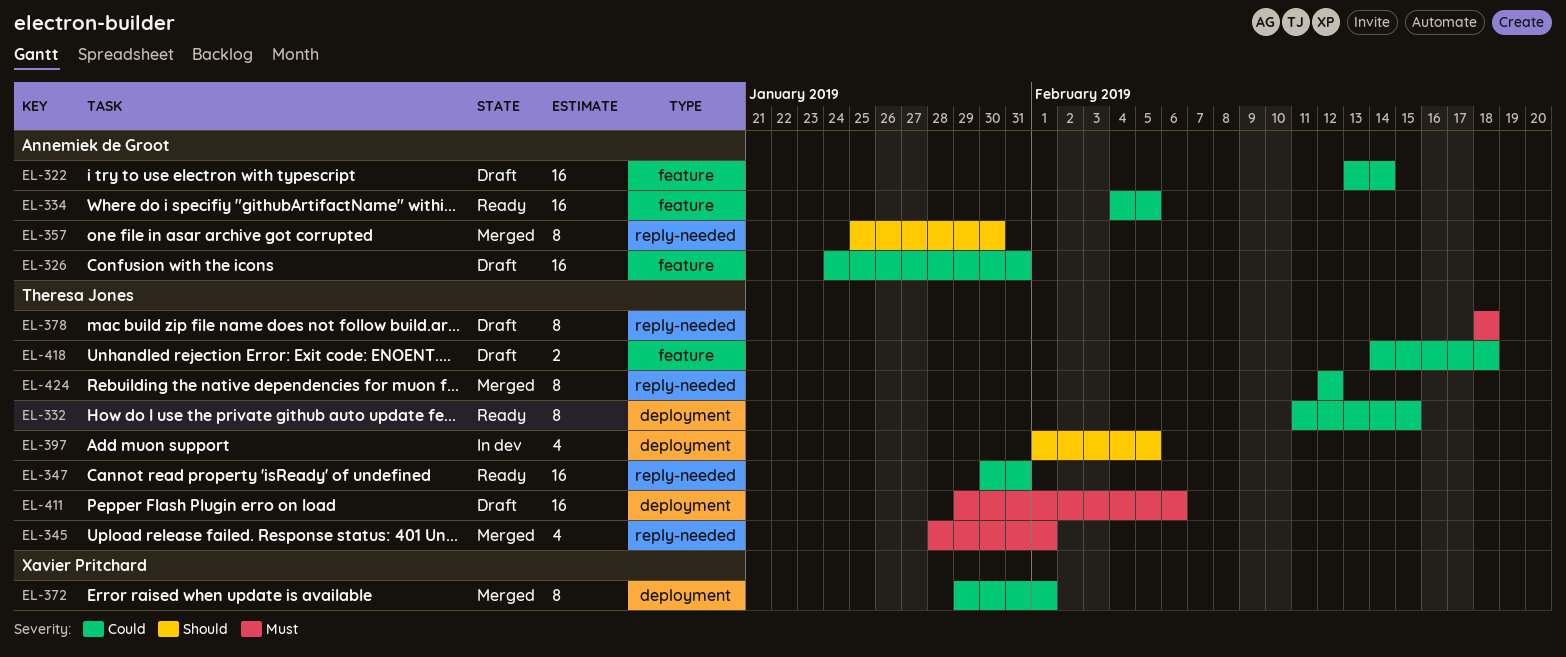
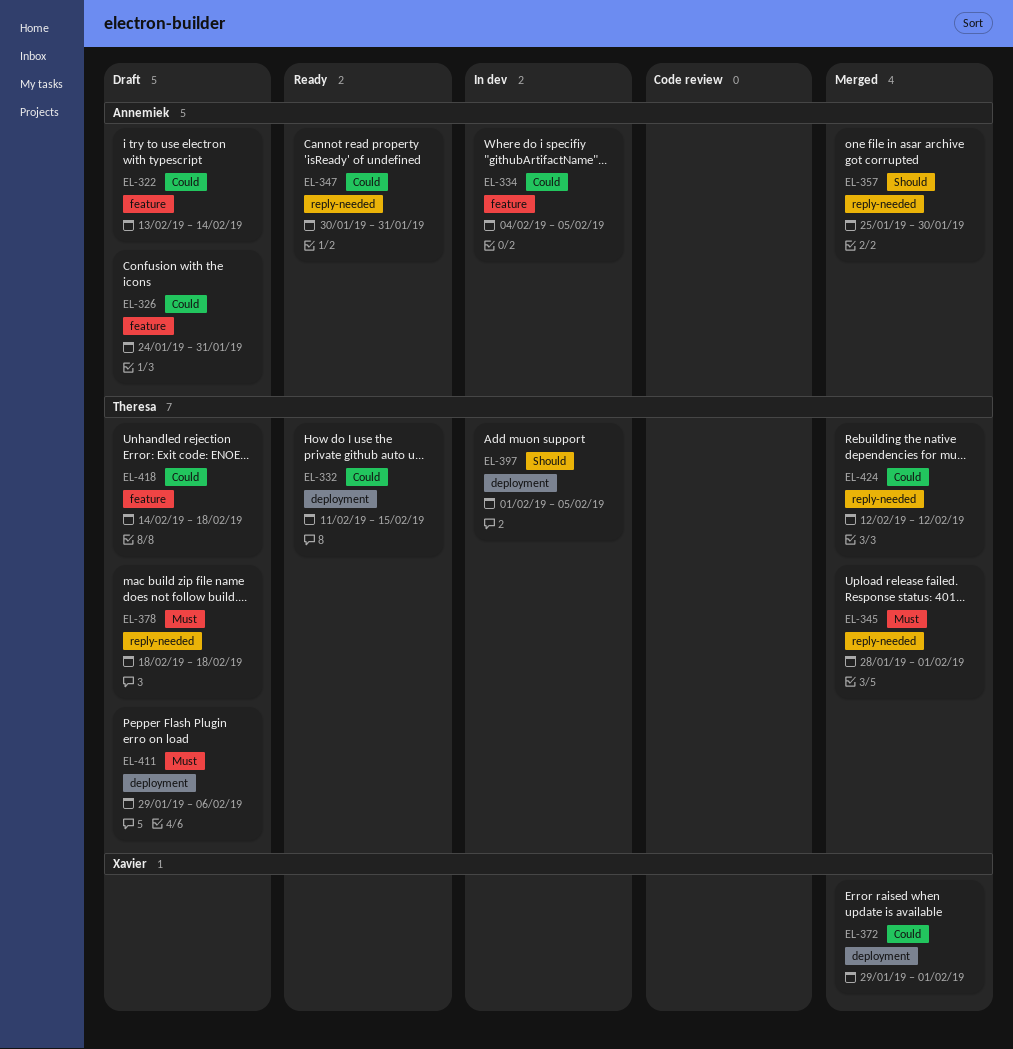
EL-334, status: Ready -> In dev
EL-347, owner: Theresa Jones -> Annemiek de Groot

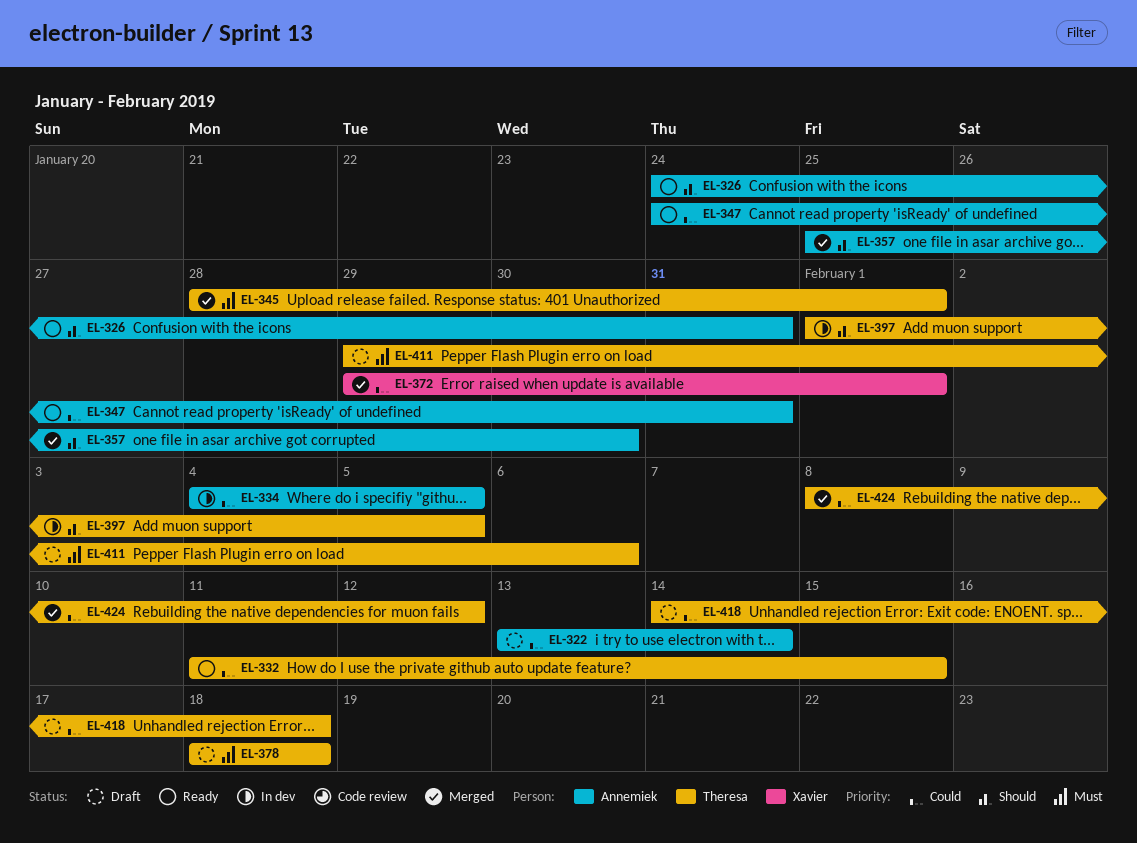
EL-326, status: Draft -> Ready
EL-326, priority: Could -> Should
EL-347, start: Jan 30 -> Jan 24
EL-424, start: Feb 12 -> Feb 8

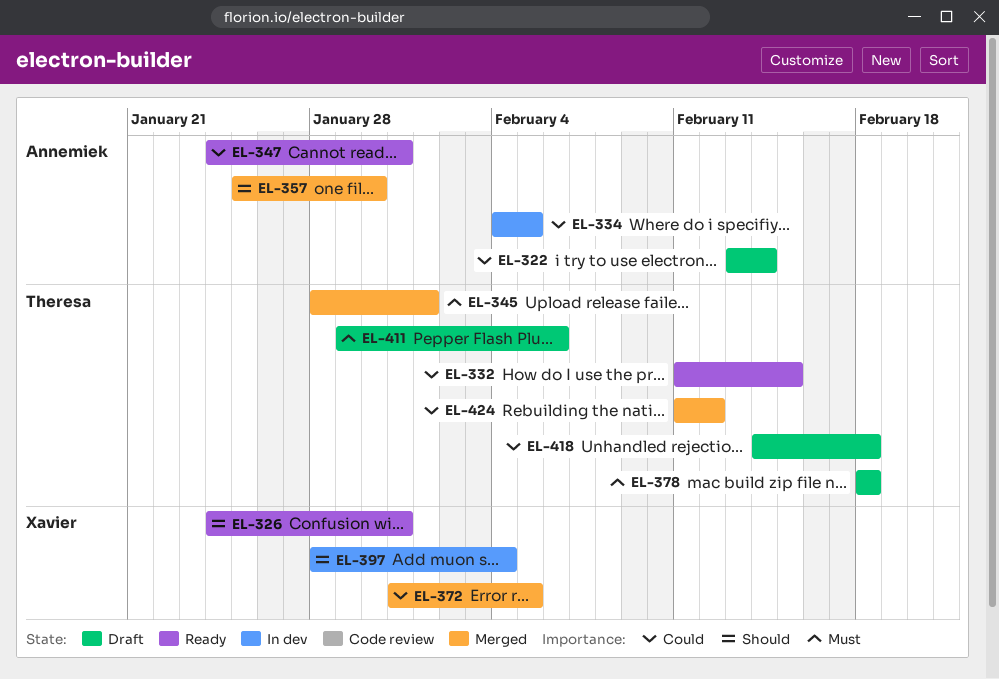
EL-326, owner: Annemiek -> Xavier
EL-372, start: Jan 29 -> Jan 31
EL-372, due: Feb 1 -> Feb 5
EL-397, owner: Theresa -> Xavier
EL-397, start: Feb 1 -> Jan 28
EL-397, due: Feb 5 -> Feb 4
EL-424, start: Feb 8 -> Feb 11

